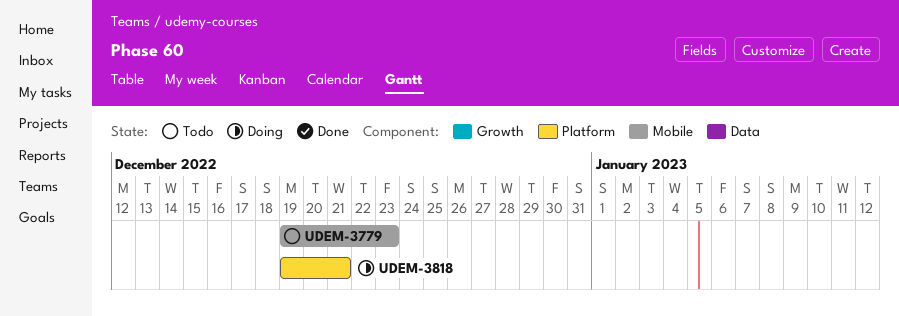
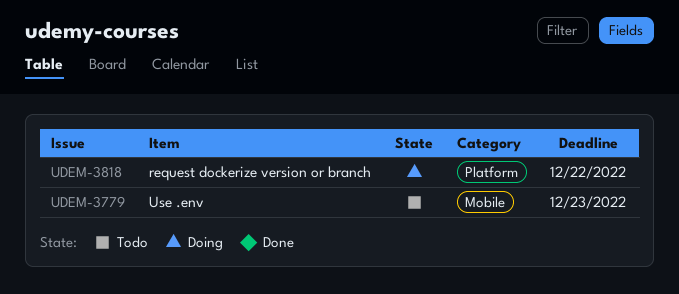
UDEM-3818, due: Dec 21 -> Dec 22

